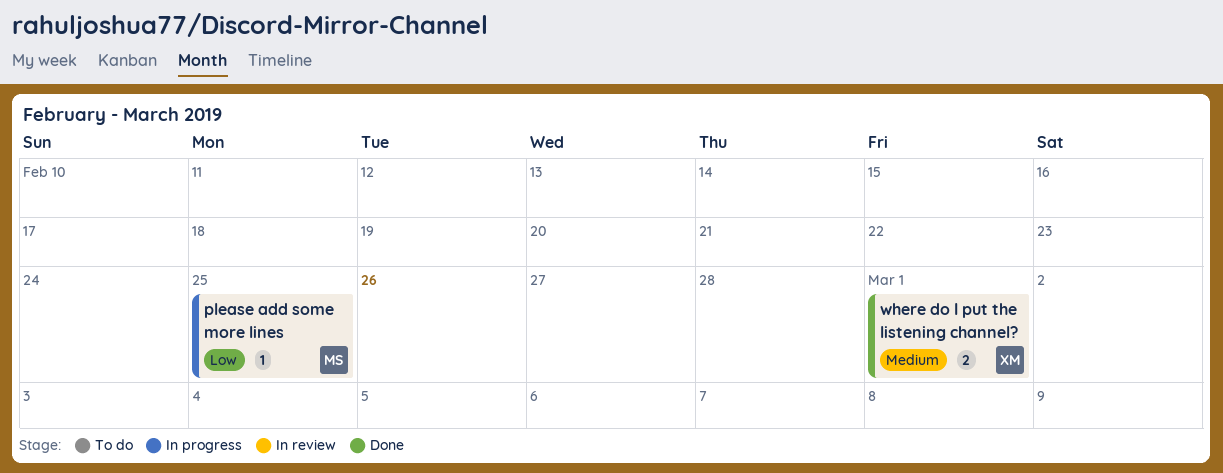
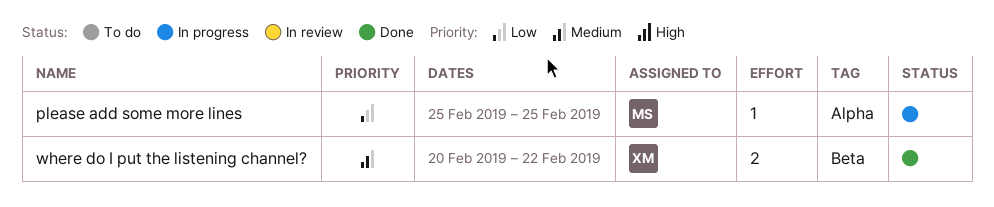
where do I put the listening channel?, due: Mar 1 -> Feb 22

